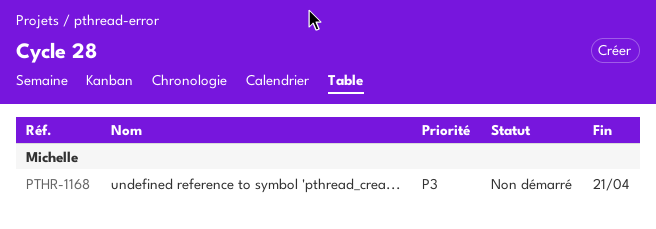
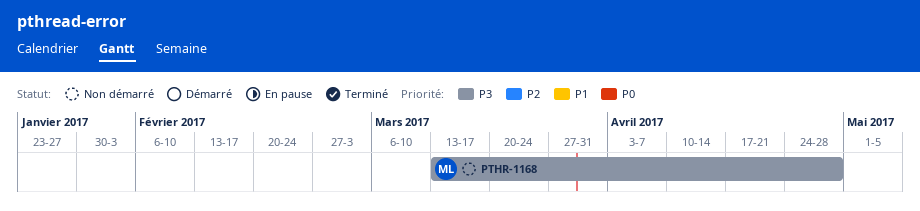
PTHR-1168, due: Apr 21 -> Apr 28

